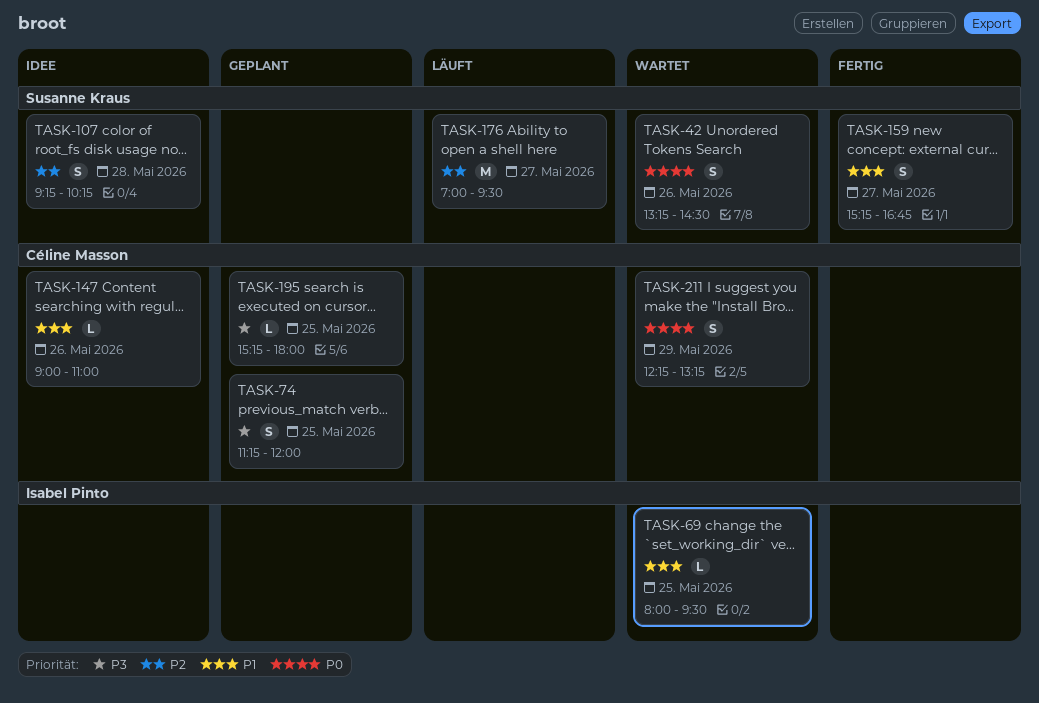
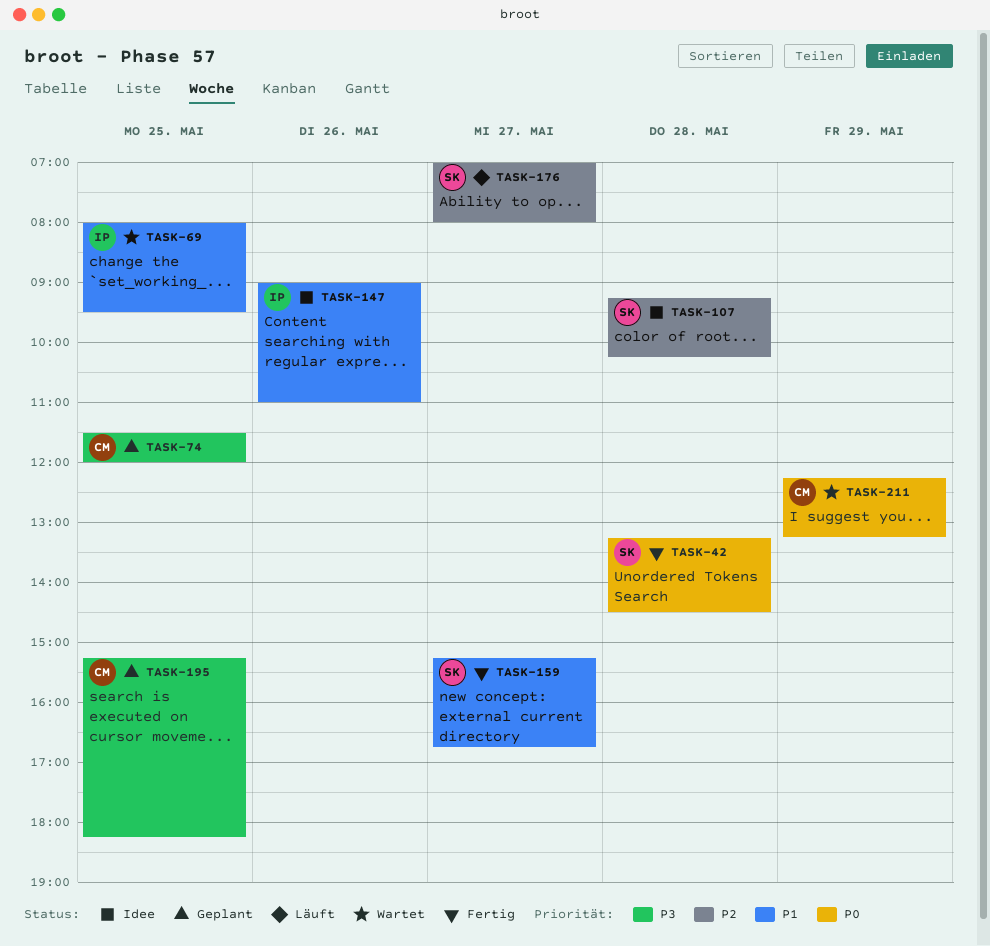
TASK-42, status: Wartet -> Fertig
TASK-42, day: May 26 -> May 28
TASK-74, begins: 11:15 -> 11:30
TASK-147, owner: Céline Masson -> Isabel Pinto
TASK-176, ends: 09:30 -> 08:00
TASK-195, ends: 18:00 -> 18:15

